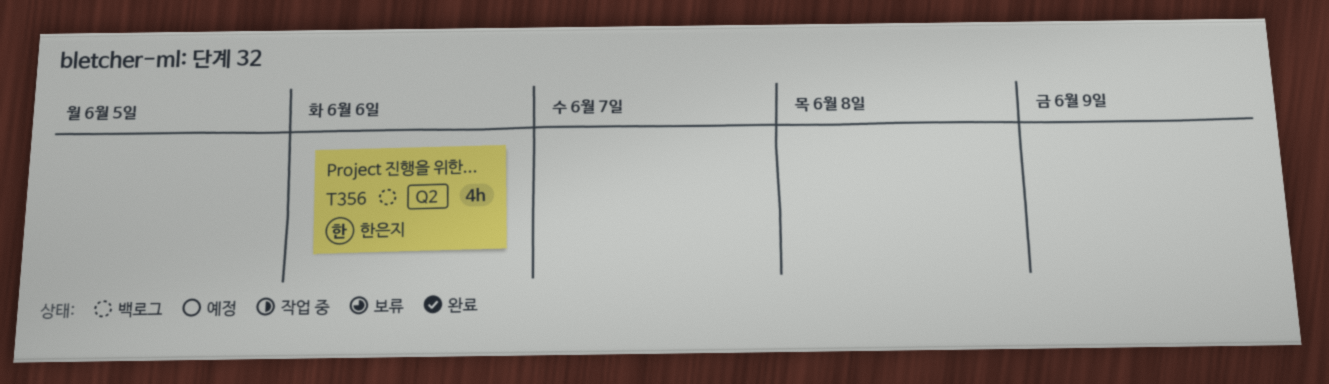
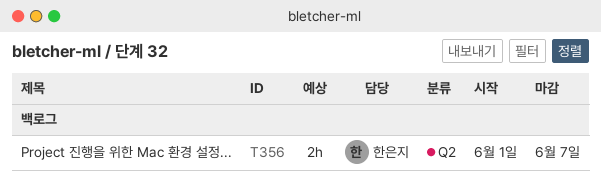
T356, estimate: 4h -> 2h
T356, due: Jun 6 -> Jun 7

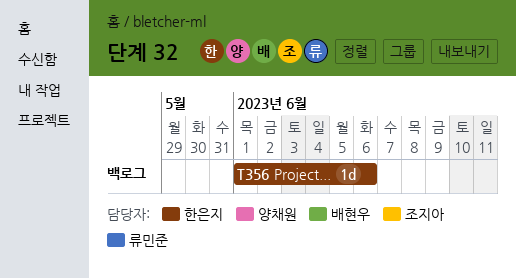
T356, estimate: 2h -> 1d
T356, due: Jun 7 -> Jun 6

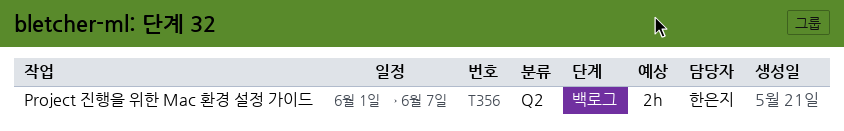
T356, estimate: 1d -> 2h
T356, due: Jun 6 -> Jun 7

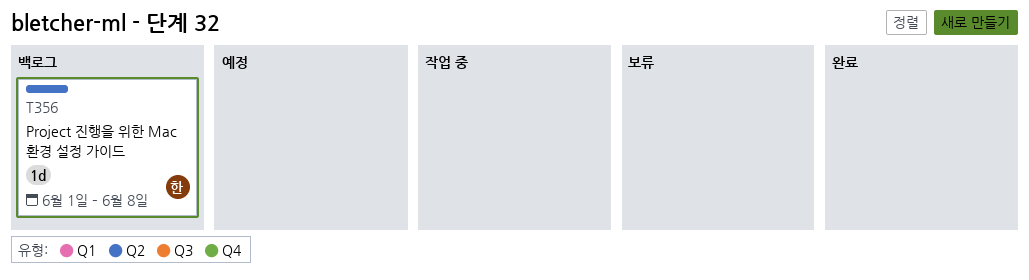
T356, estimate: 2h -> 1d
T356, due: Jun 7 -> Jun 8

